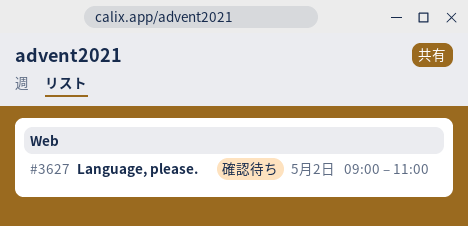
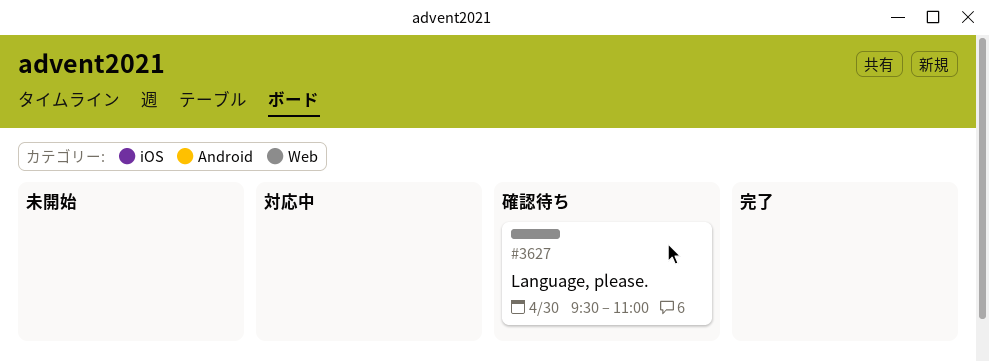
#3627, day: May 2 -> Apr 30
#3627, begins: 09:00 -> 09:30

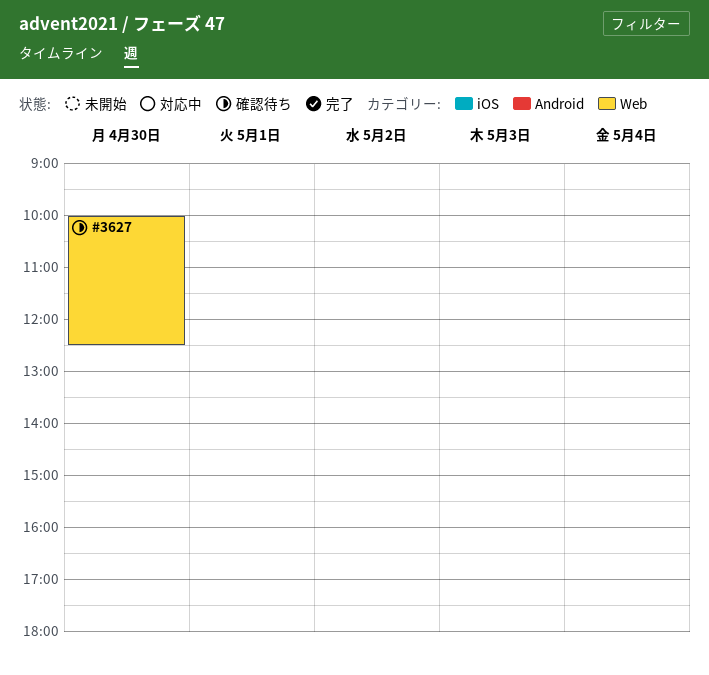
#3627, begins: 09:30 -> 10:00
#3627, ends: 11:00 -> 12:30

